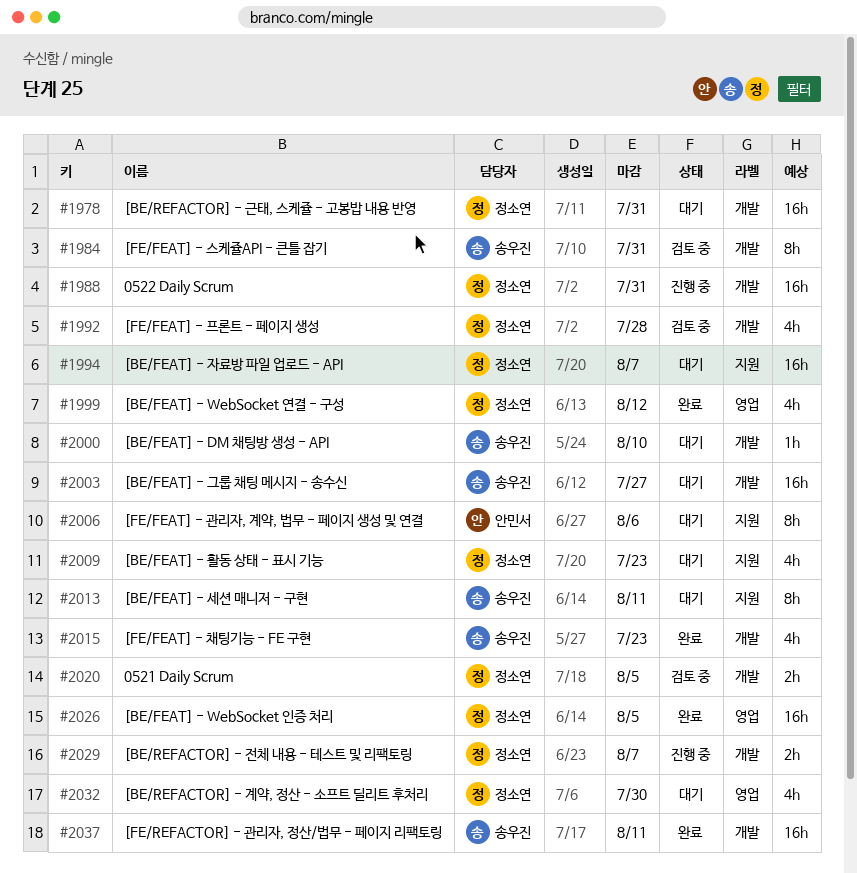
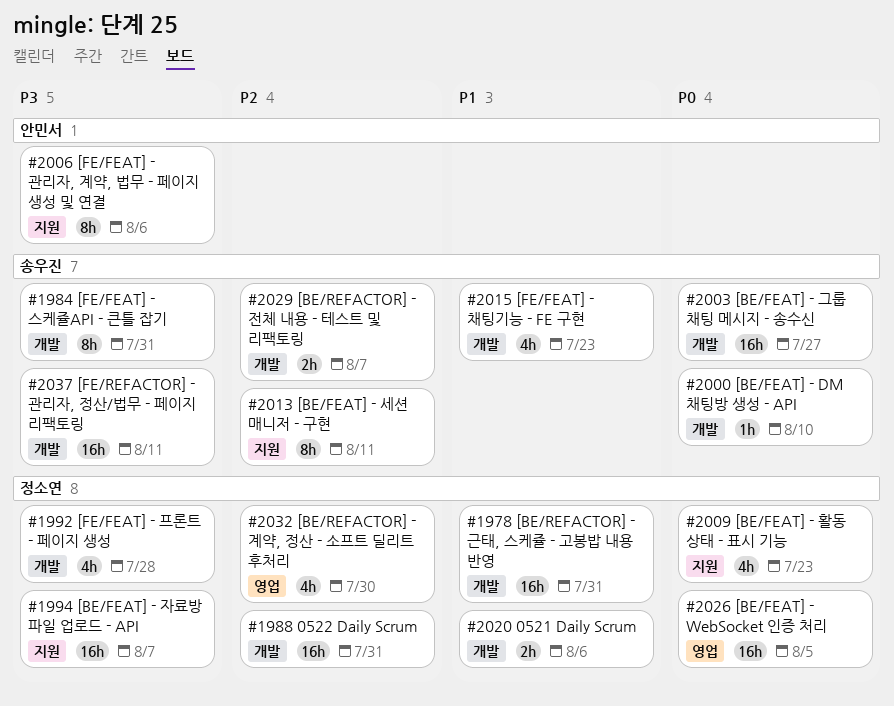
#1999: present -> none
#2020, due: Aug 5 -> Aug 6
#2029, owner: 정소연 -> 송우진

